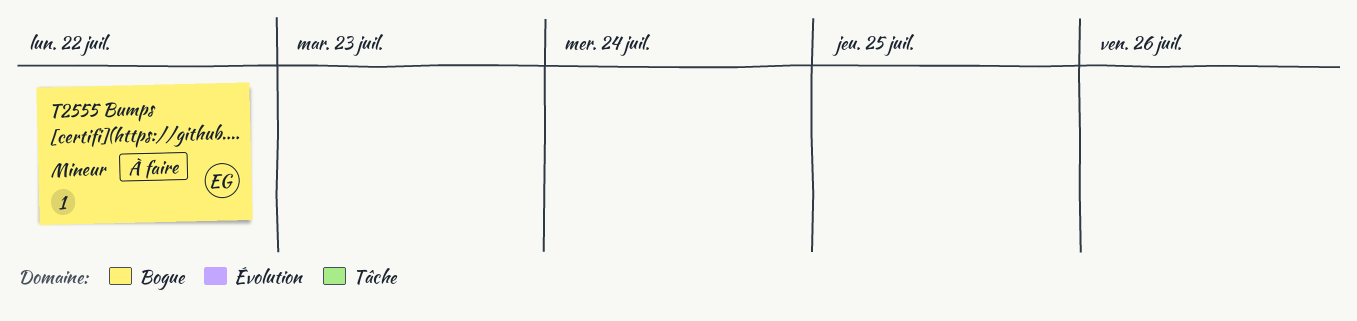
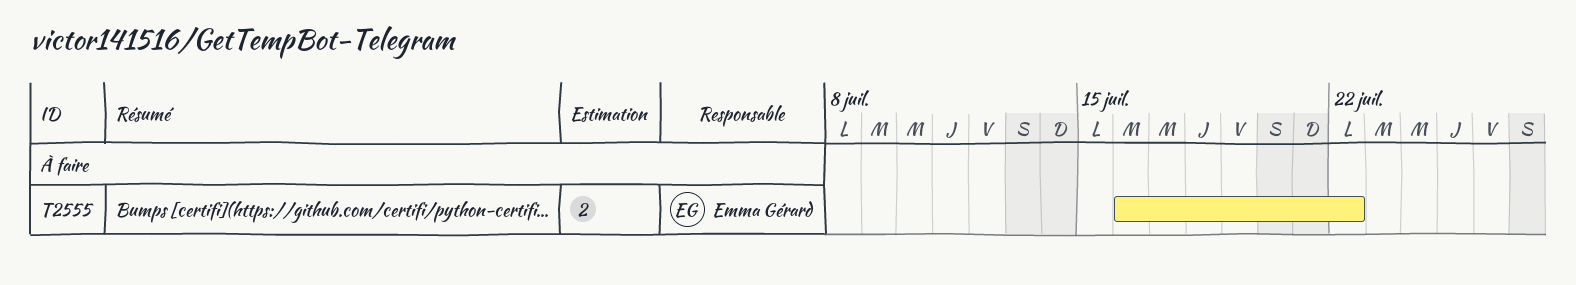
T2555, estimate: 1 -> 2

